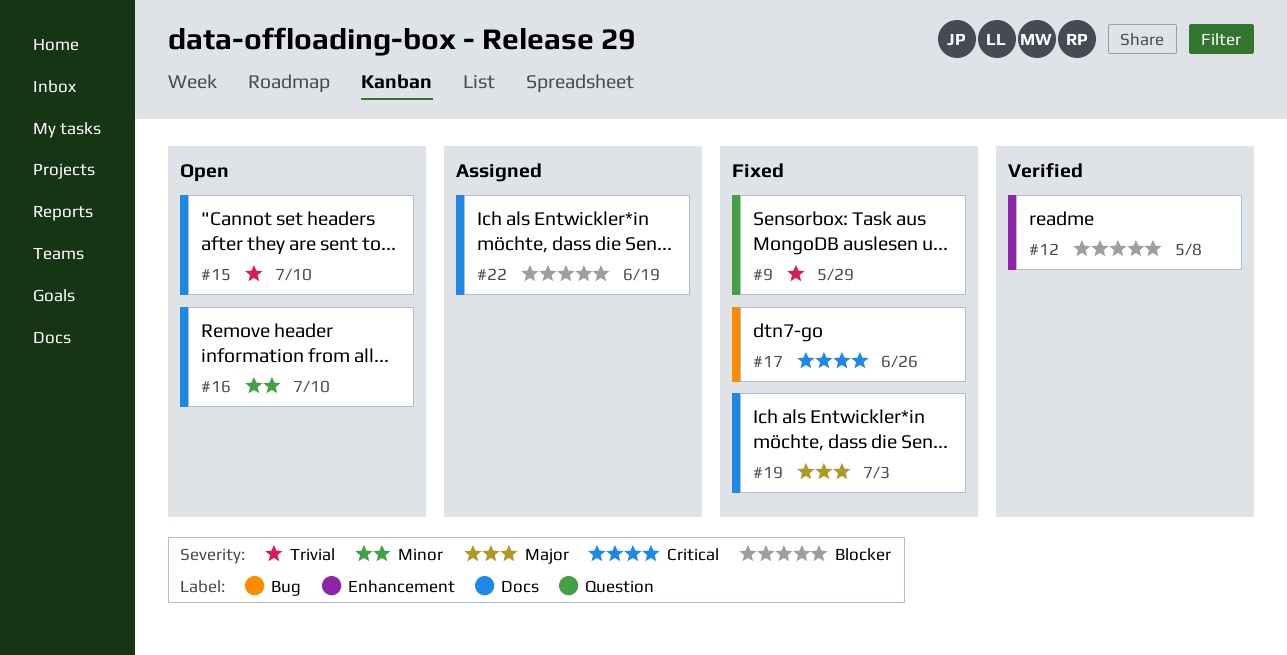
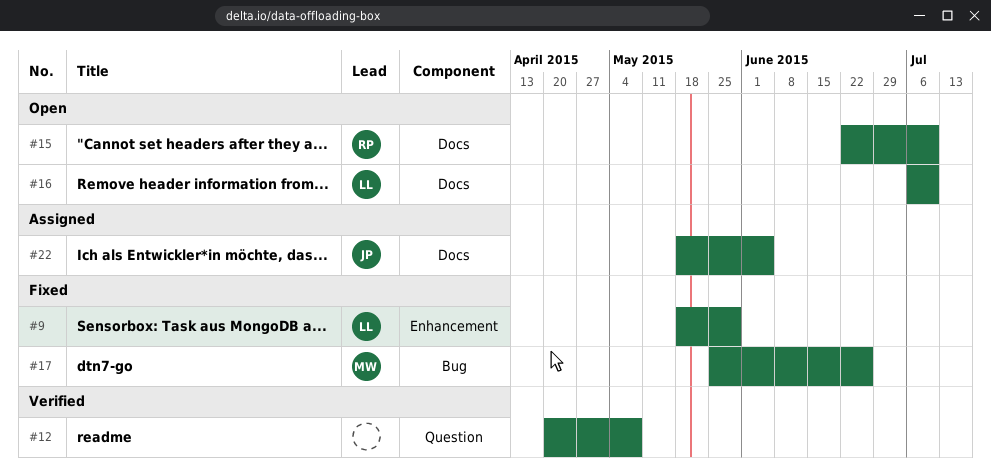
#9, label: Question -> Enhancement
#12, label: Enhancement -> Question
#19: present -> none
#22, due: Jun 19 -> Jun 5

